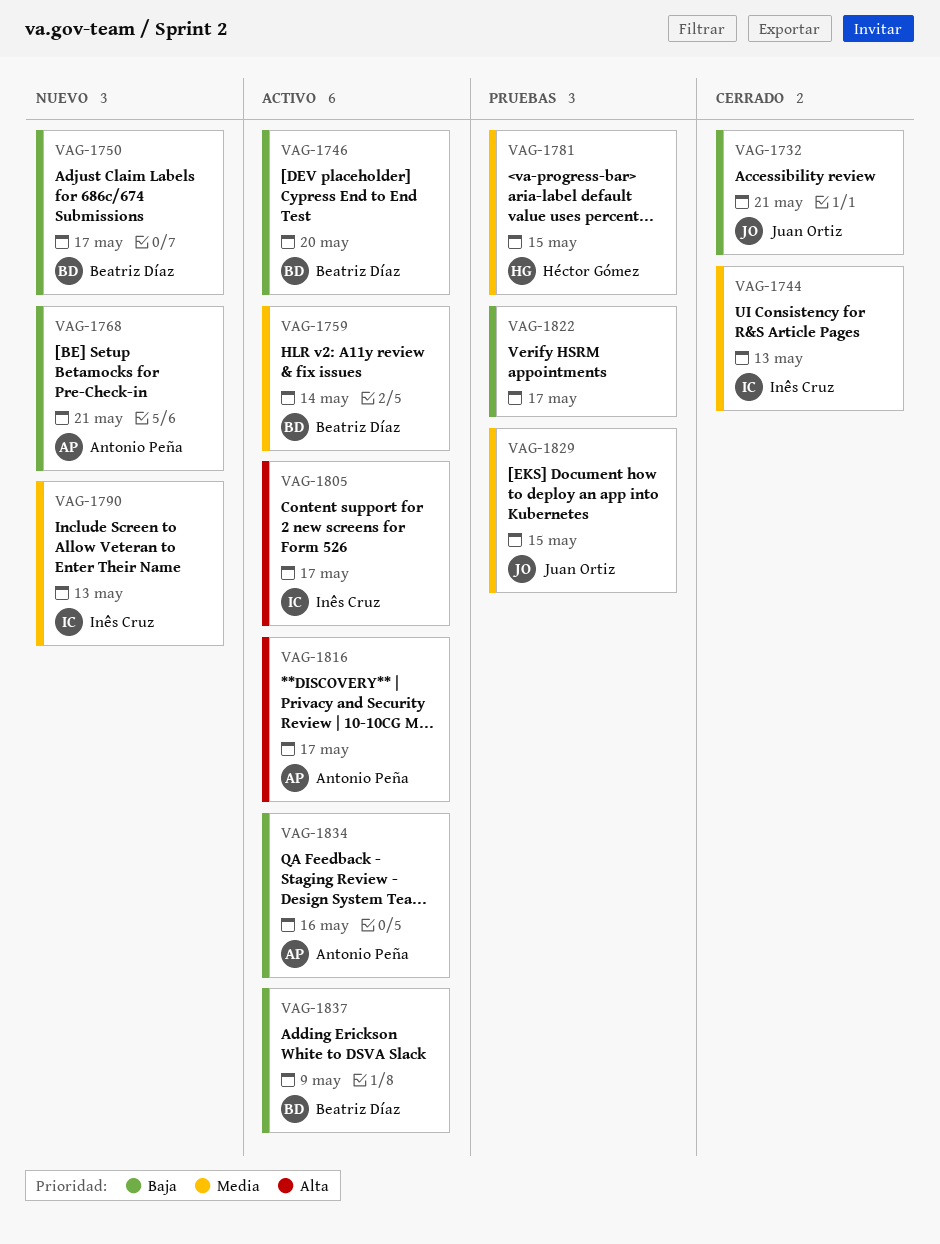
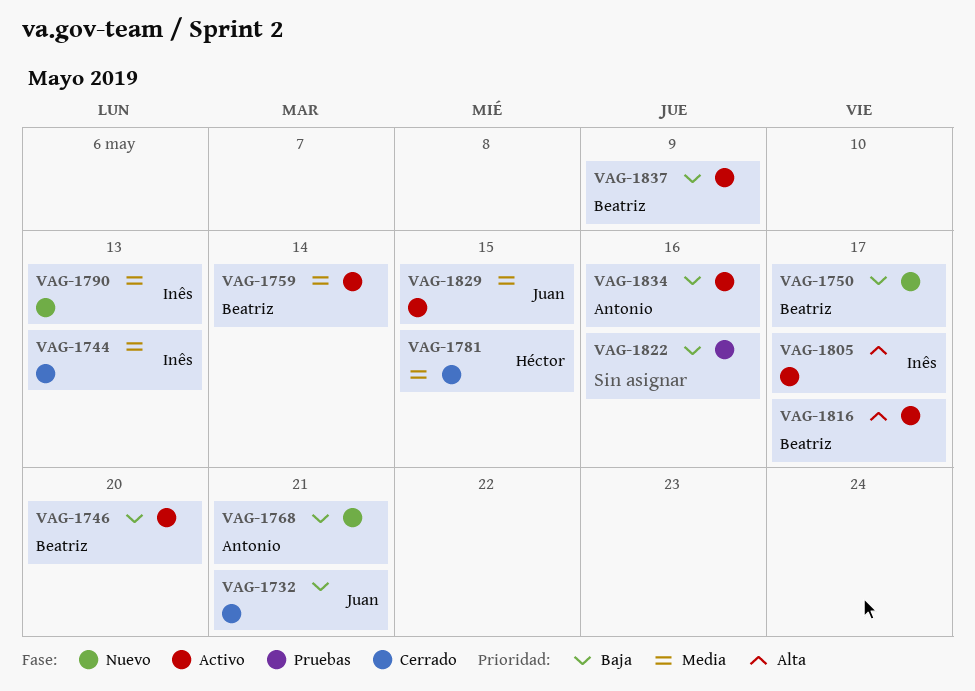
VAG-1781, status: Pruebas -> Cerrado
VAG-1816, owner: Antonio Peña -> Beatriz Díaz
VAG-1822, due: May 17 -> May 16
VAG-1829, status: Pruebas -> Activo

